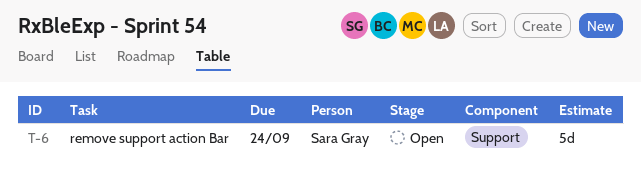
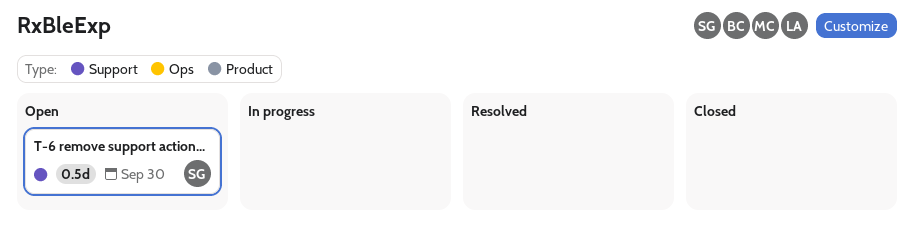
T-6, estimate: 5d -> 0.5d
T-6, due: Sep 24 -> Sep 30

